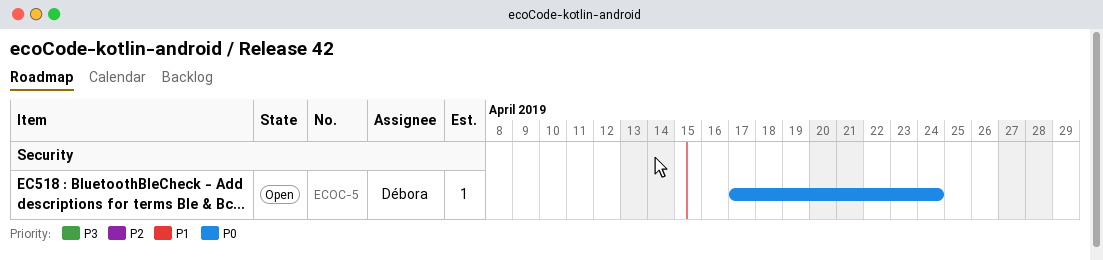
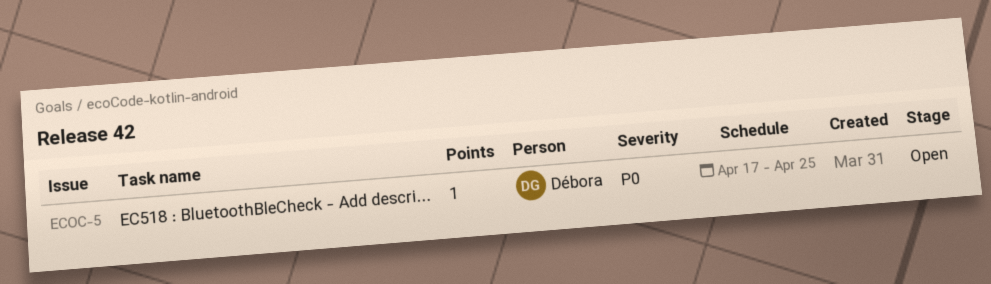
ECOC-5, due: Apr 24 -> Apr 25

